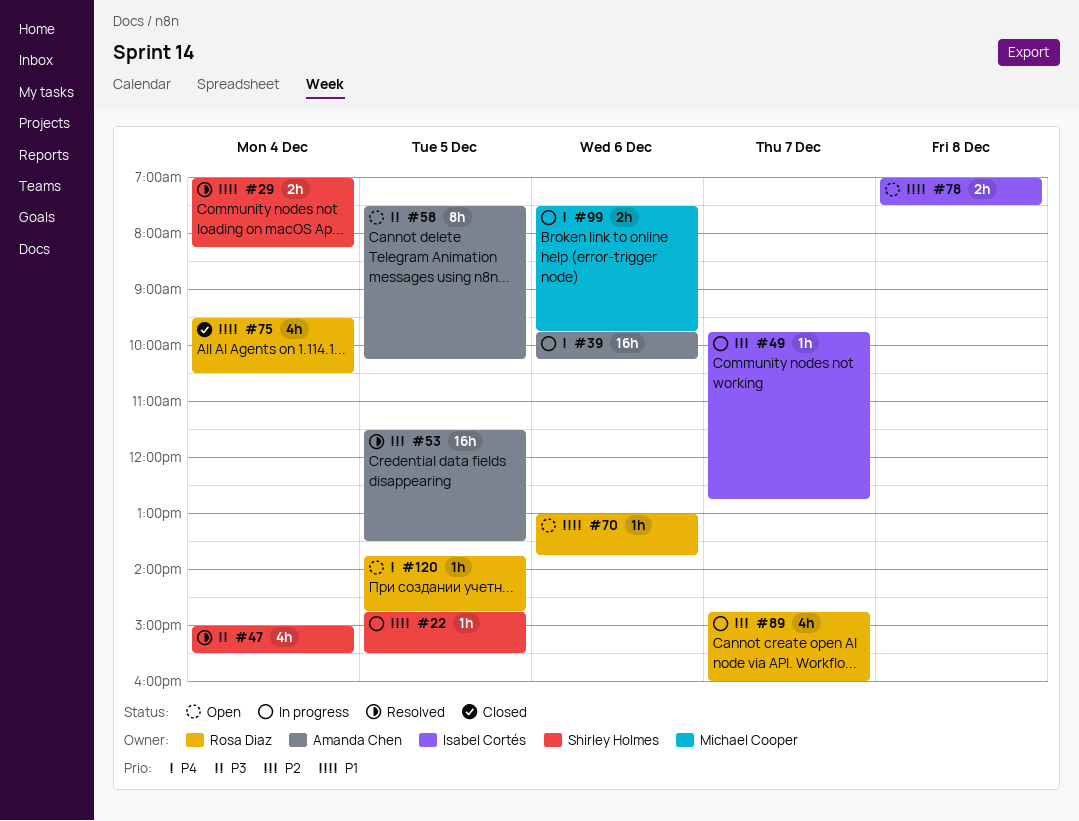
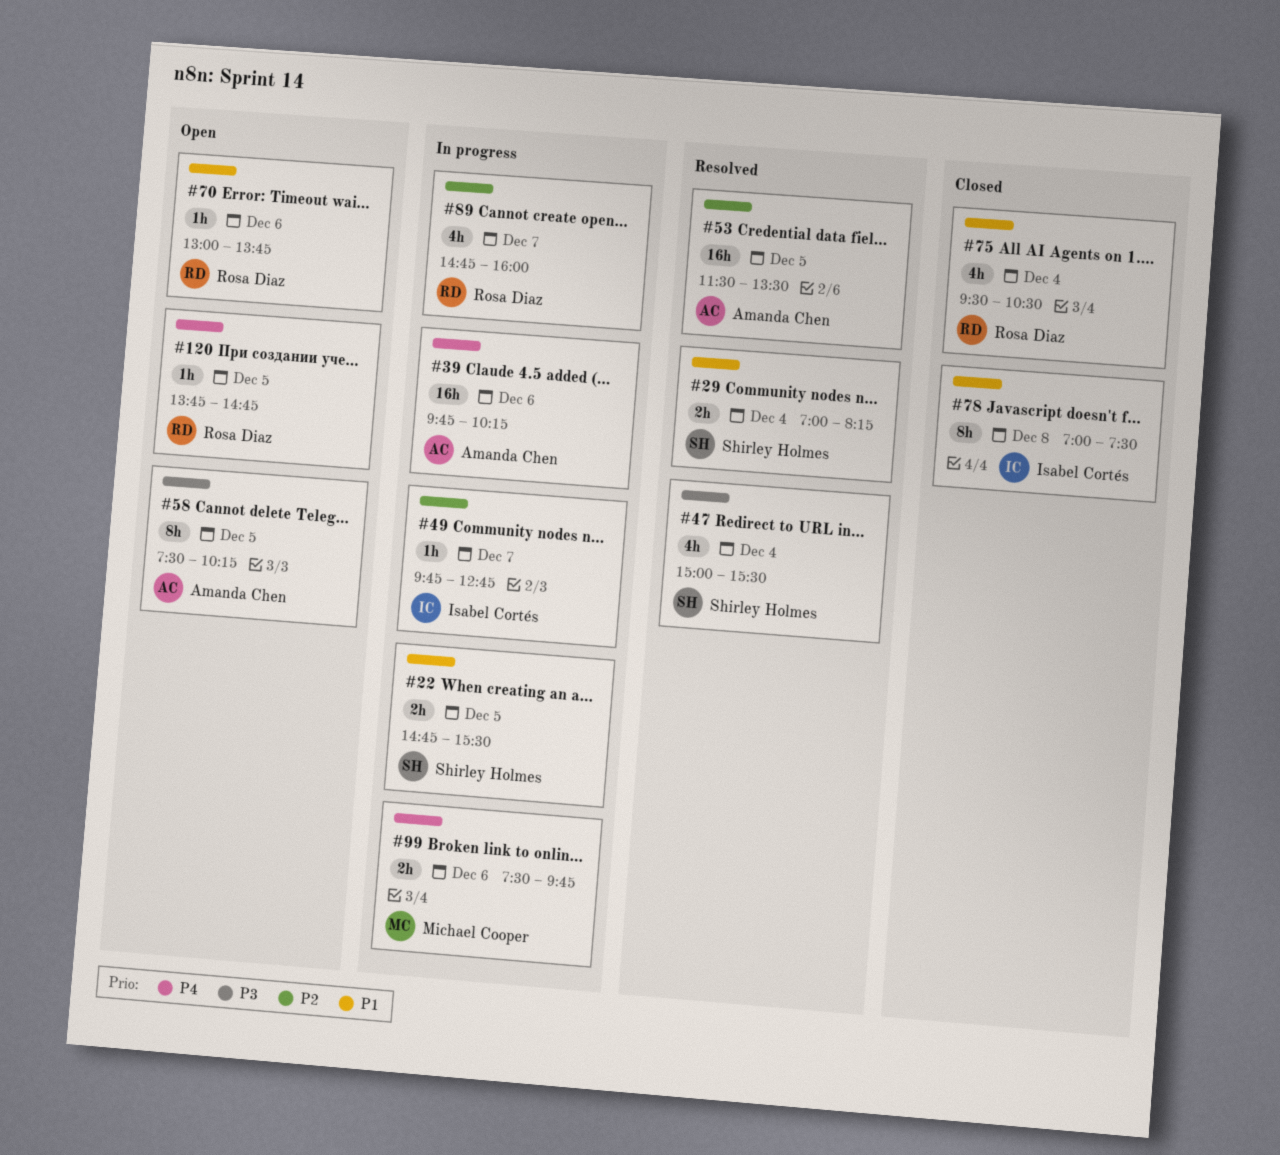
#22, estimate: 1h -> 2h
#78, status: Open -> Closed
#78, estimate: 2h -> 8h

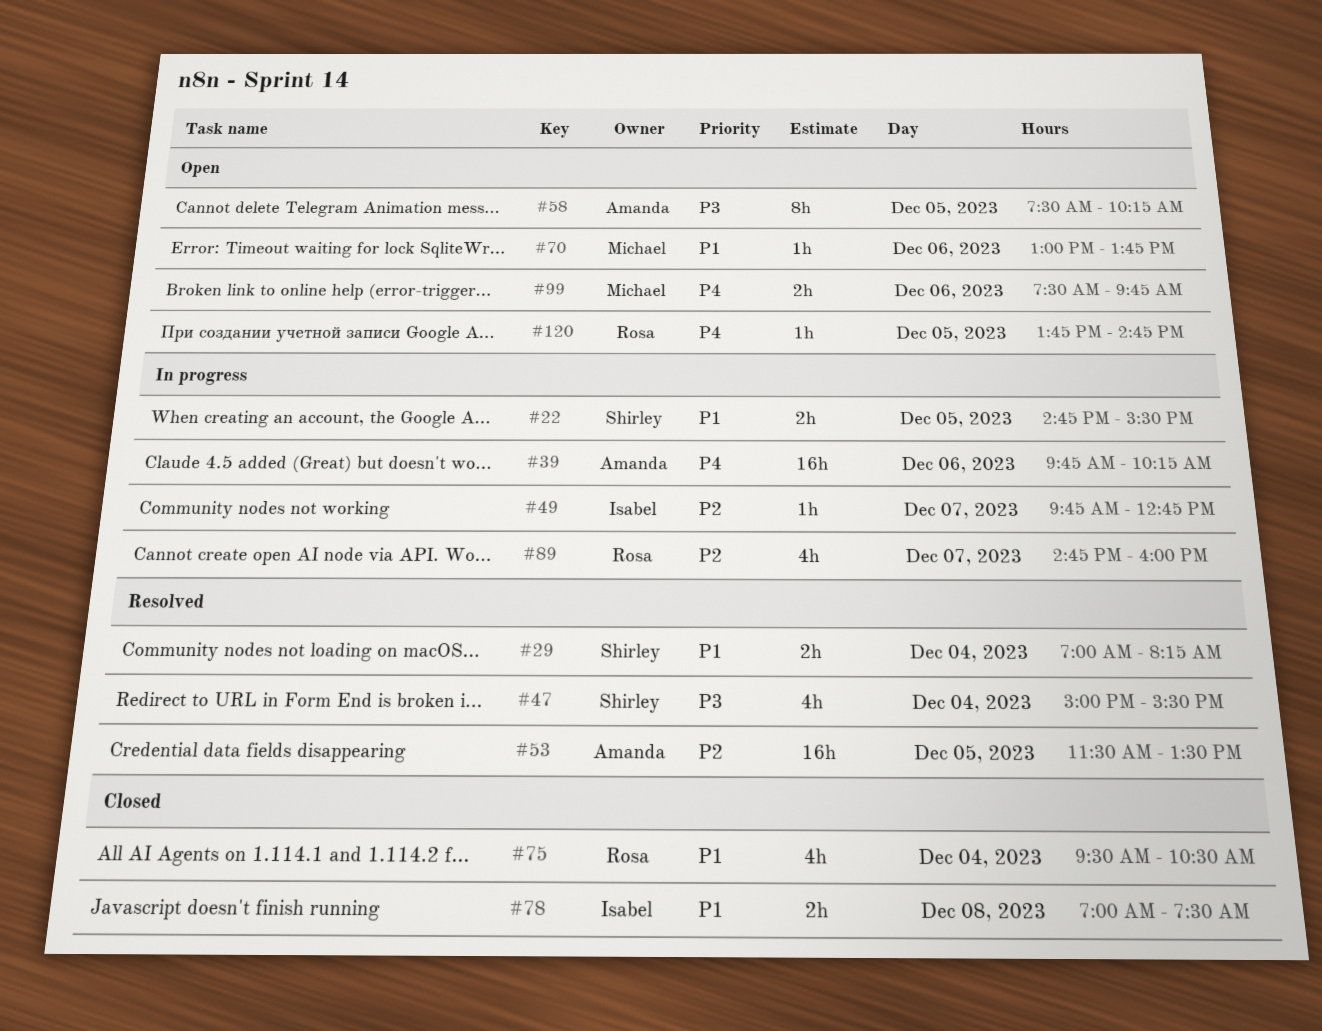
#70, owner: Rosa Diaz -> Michael Cooper
#78, estimate: 8h -> 2h
#99, status: In progress -> Open

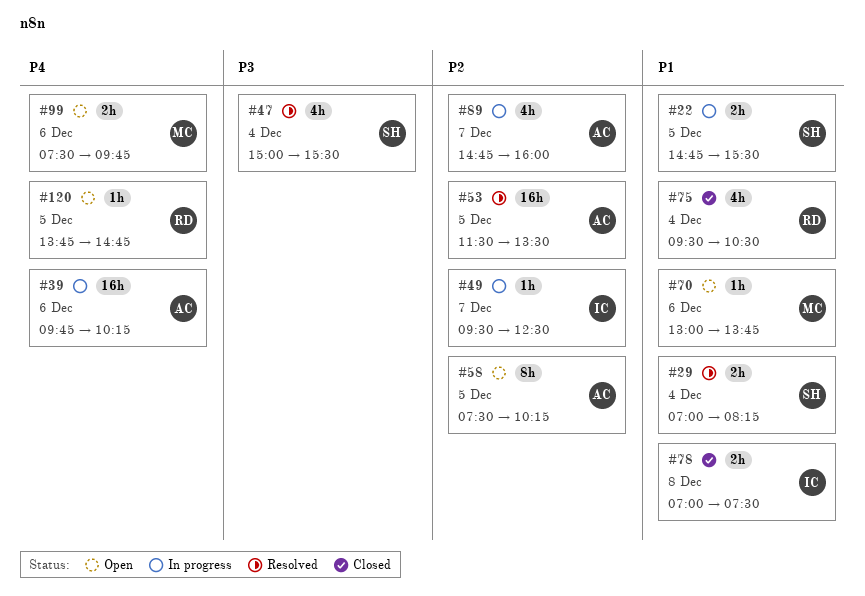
#49, begins: 09:45 -> 09:30
#49, ends: 12:45 -> 12:30
#58, priority: P3 -> P2
#89, owner: Rosa -> Amanda

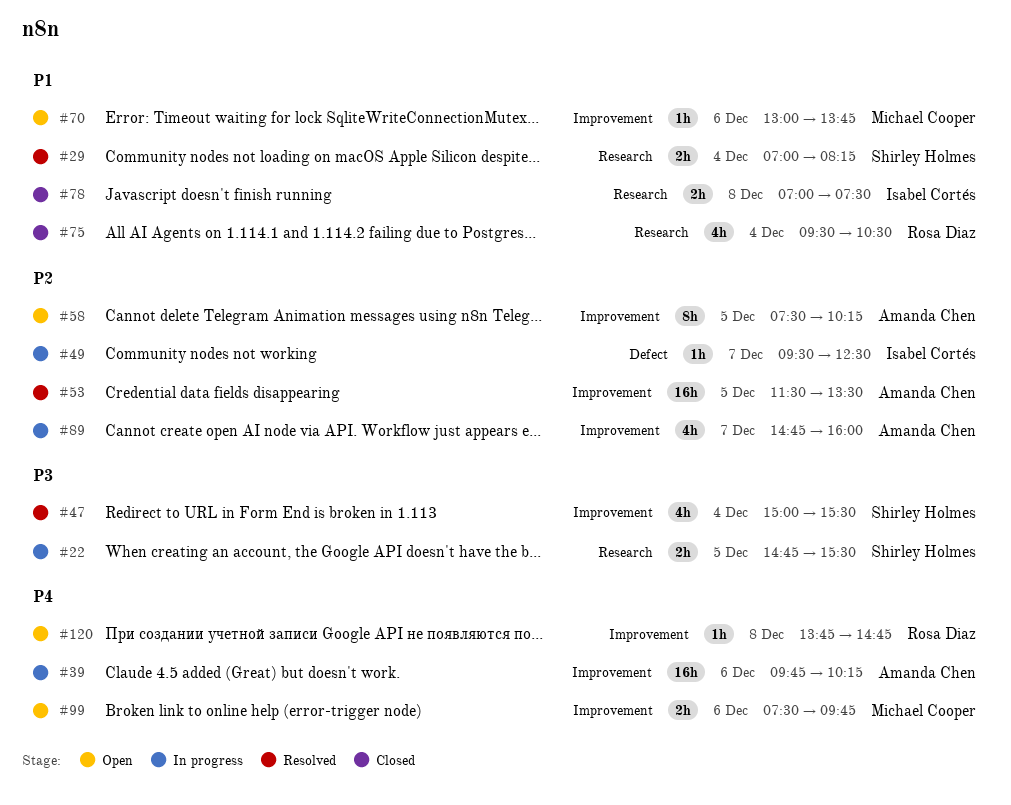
#22, priority: P1 -> P3
#120, day: Dec 5 -> Dec 8

